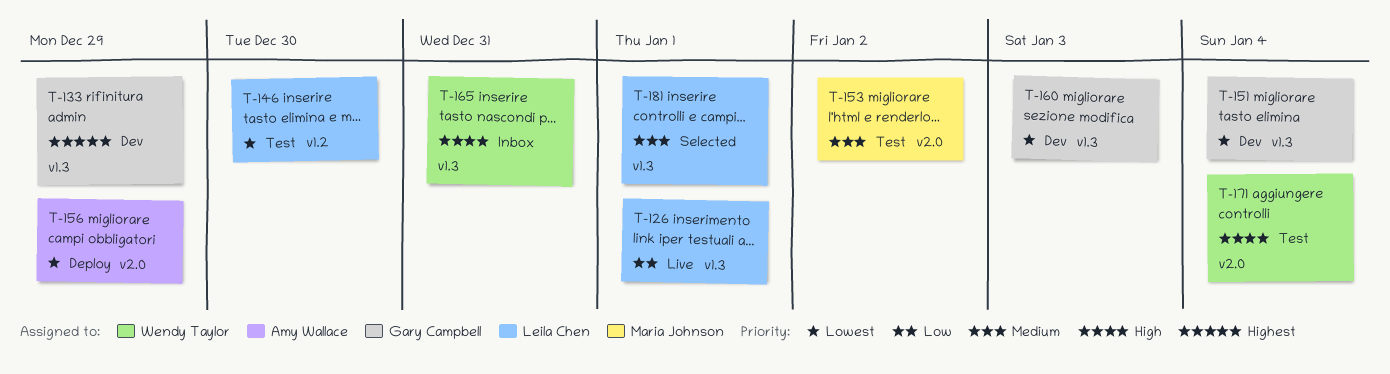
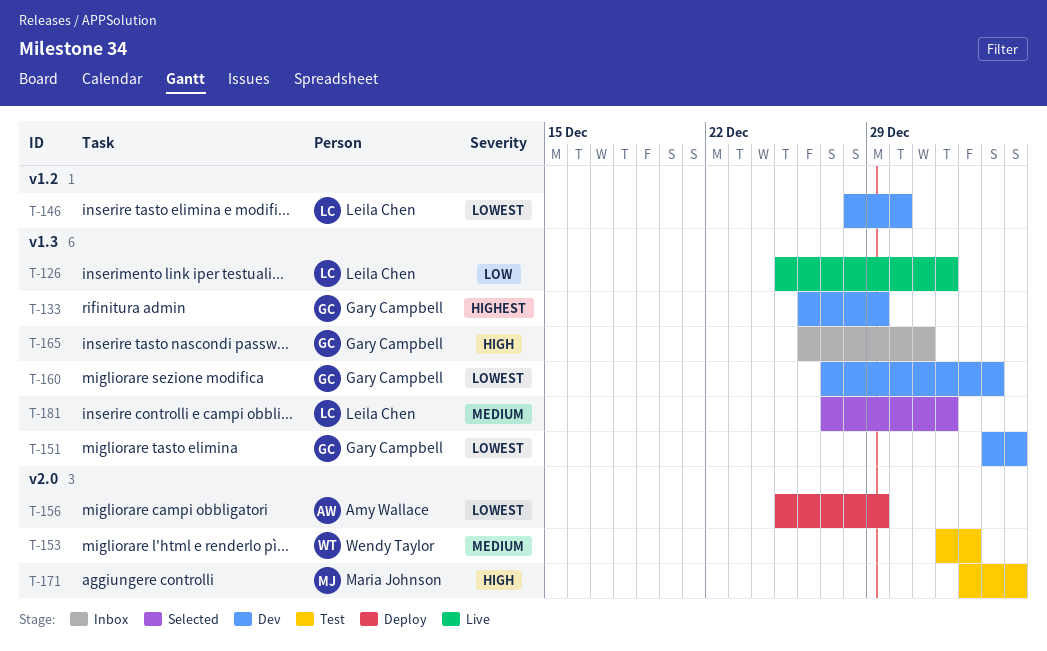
T-146, status: Test -> Dev
T-153, owner: Maria Johnson -> Wendy Taylor
T-165, owner: Wendy Taylor -> Gary Campbell
T-171, owner: Wendy Taylor -> Maria Johnson

